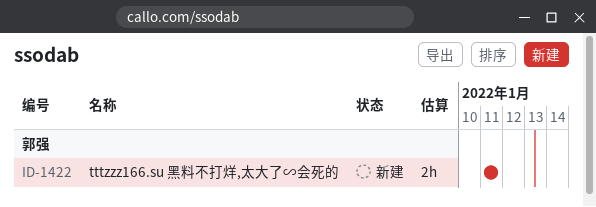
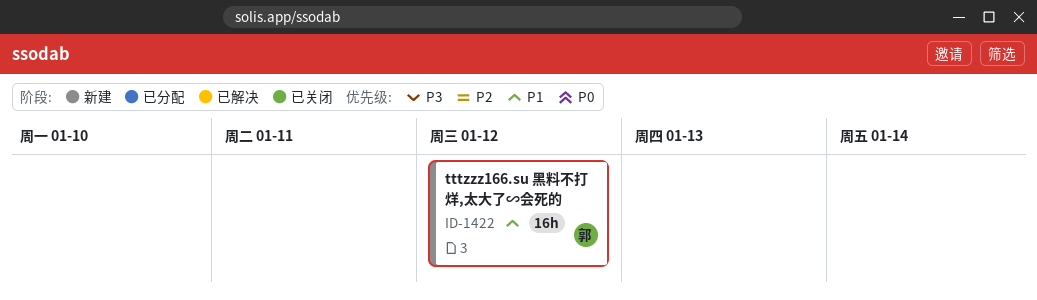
ID-1422, estimate: 2h -> 16h
ID-1422, due: Jan 11 -> Jan 12

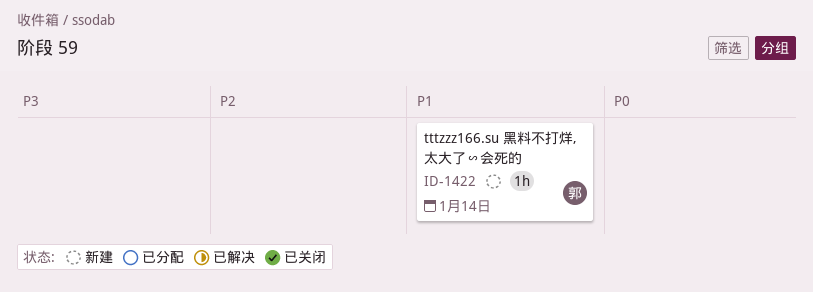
ID-1422, estimate: 16h -> 1h
ID-1422, due: Jan 12 -> Jan 14

